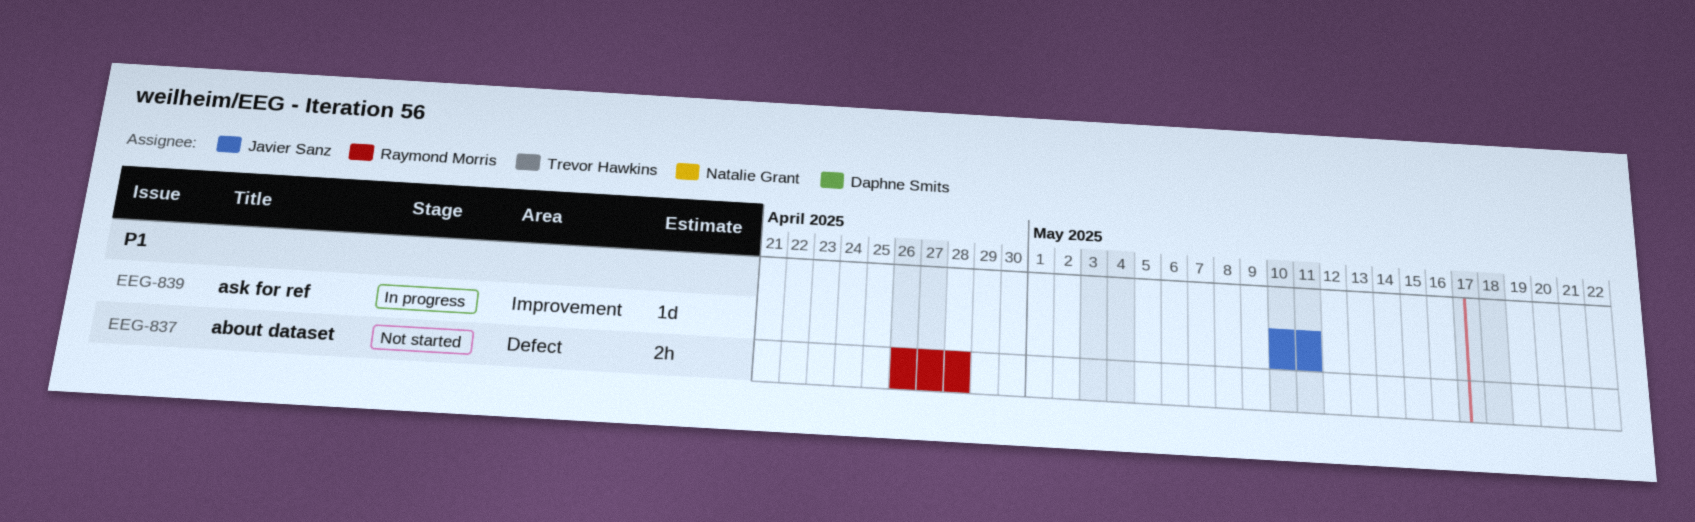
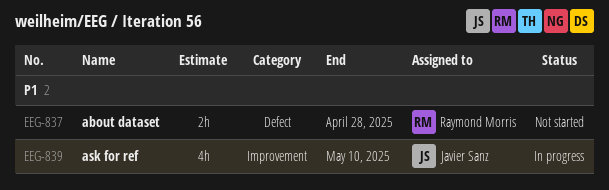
EEG-839, estimate: 1d -> 4h
EEG-839, due: May 11 -> May 10

